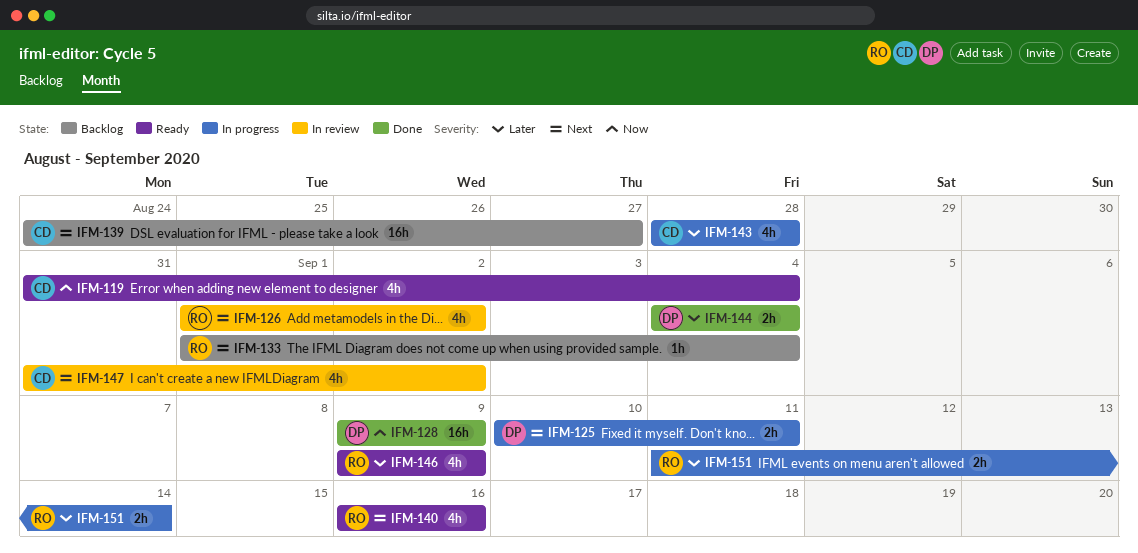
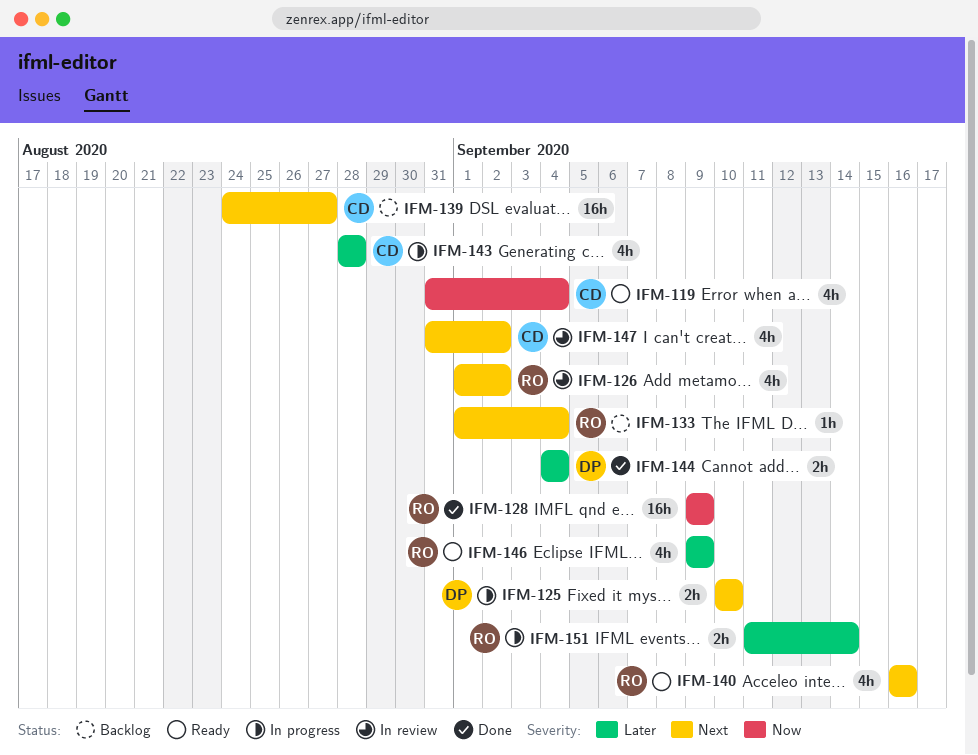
IFM-125, due: Sep 11 -> Sep 10
IFM-128, owner: DP -> RO

